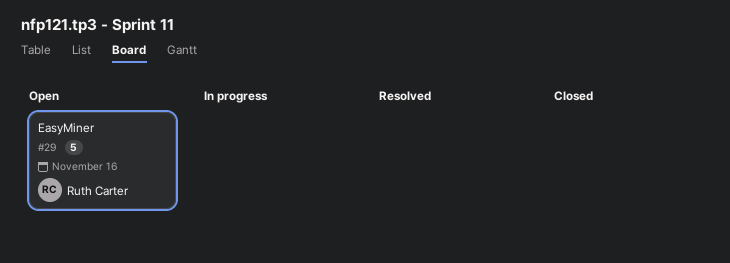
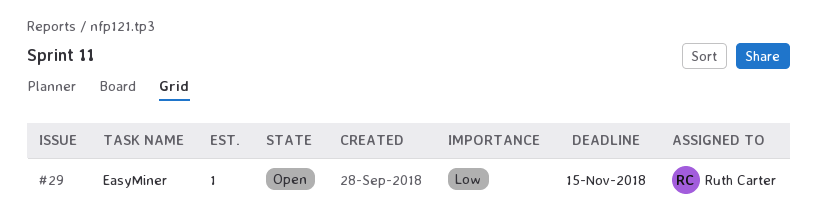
#29, estimate: 5 -> 1
#29, due: Nov 16 -> Nov 15

